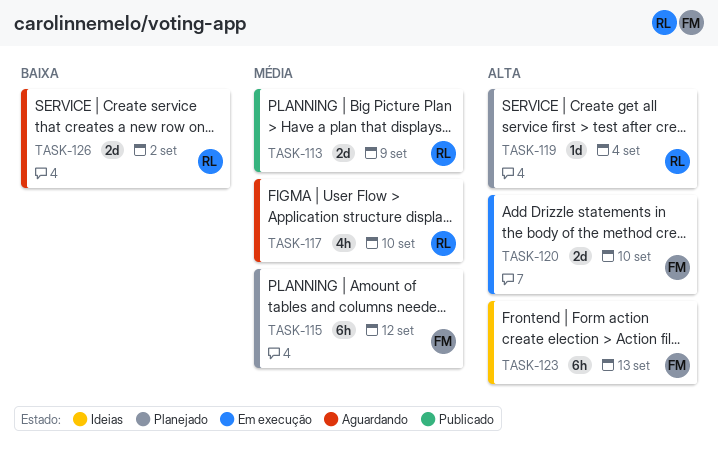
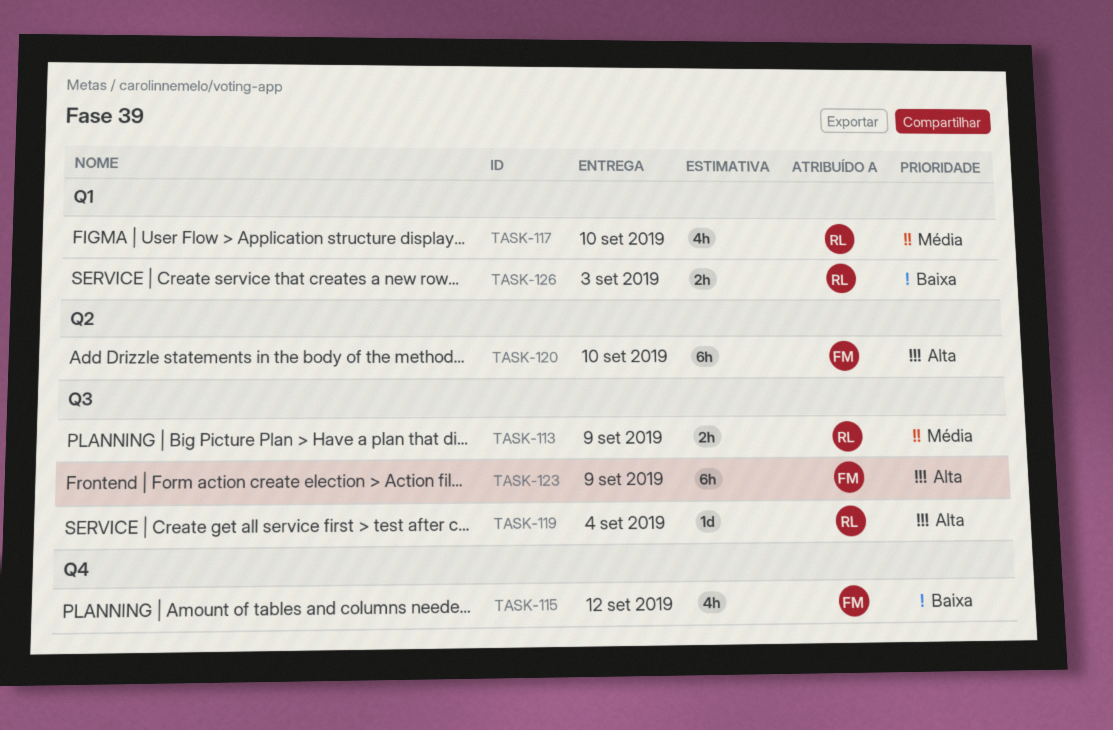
TASK-113, estimate: 2d -> 2h
TASK-115, priority: Média -> Baixa
TASK-115, estimate: 6h -> 4h
TASK-120, estimate: 2d -> 6h
TASK-123, due: Sep 13 -> Sep 9
TASK-126, estimate: 2d -> 2h
TASK-126, due: Sep 2 -> Sep 3

